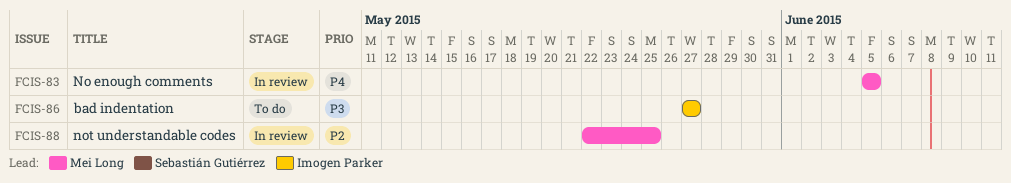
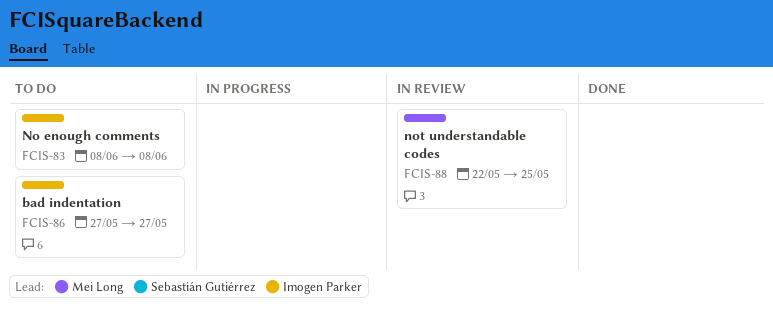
FCIS-83, status: In review -> To do
FCIS-83, owner: Mei Long -> Imogen Parker
FCIS-83, start: Jun 5 -> Jun 8
FCIS-83, due: Jun 5 -> Jun 8

